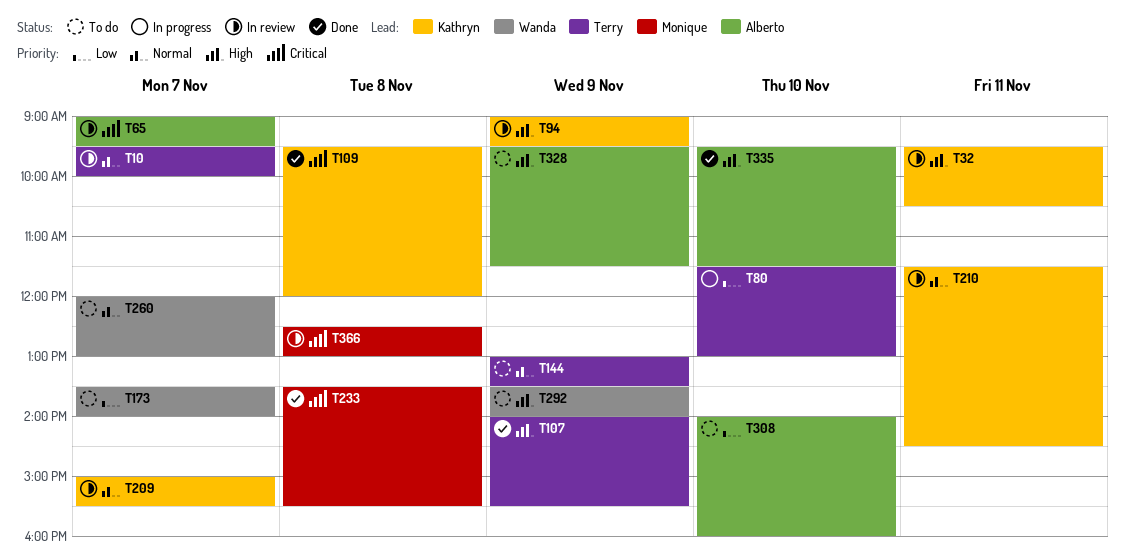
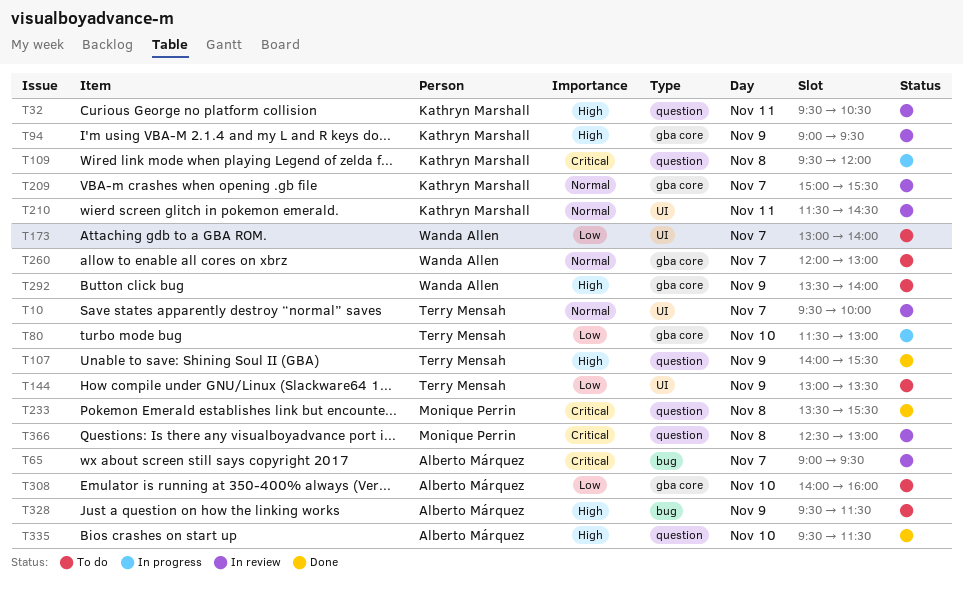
T109, status: Done -> In progress
T144, priority: Normal -> Low
T173, begins: 13:30 -> 13:00

